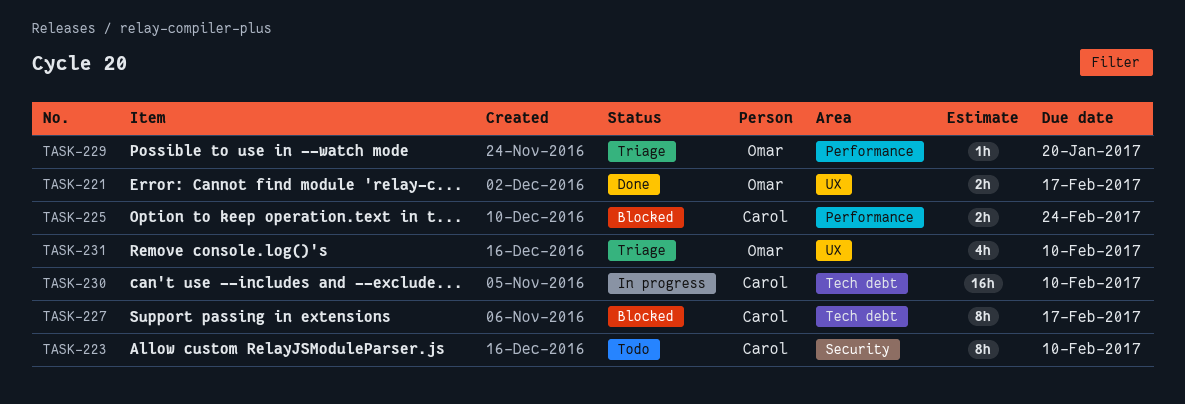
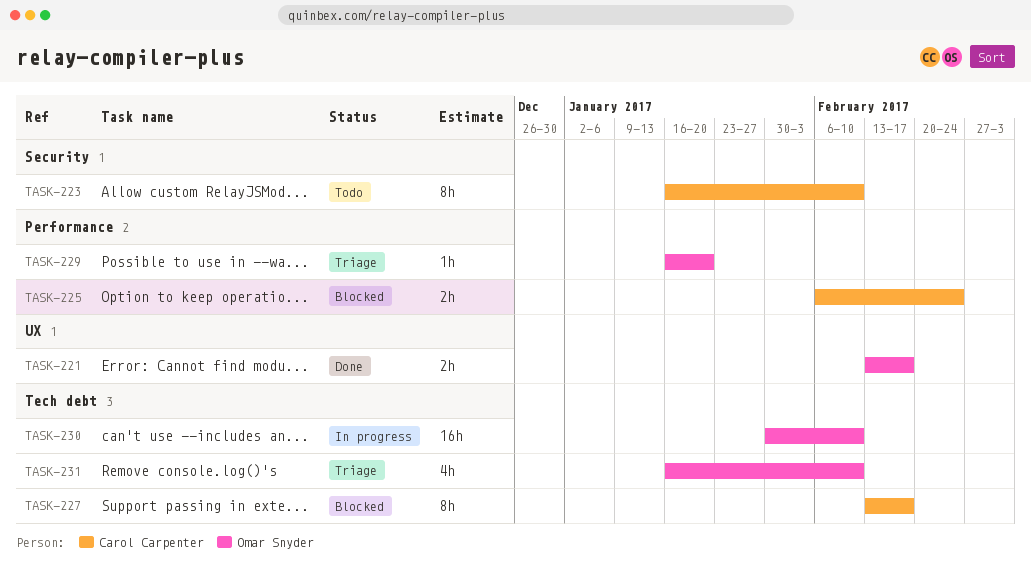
TASK-230, owner: Carol Carpenter -> Omar Snyder
TASK-231, label: UX -> Tech debt

